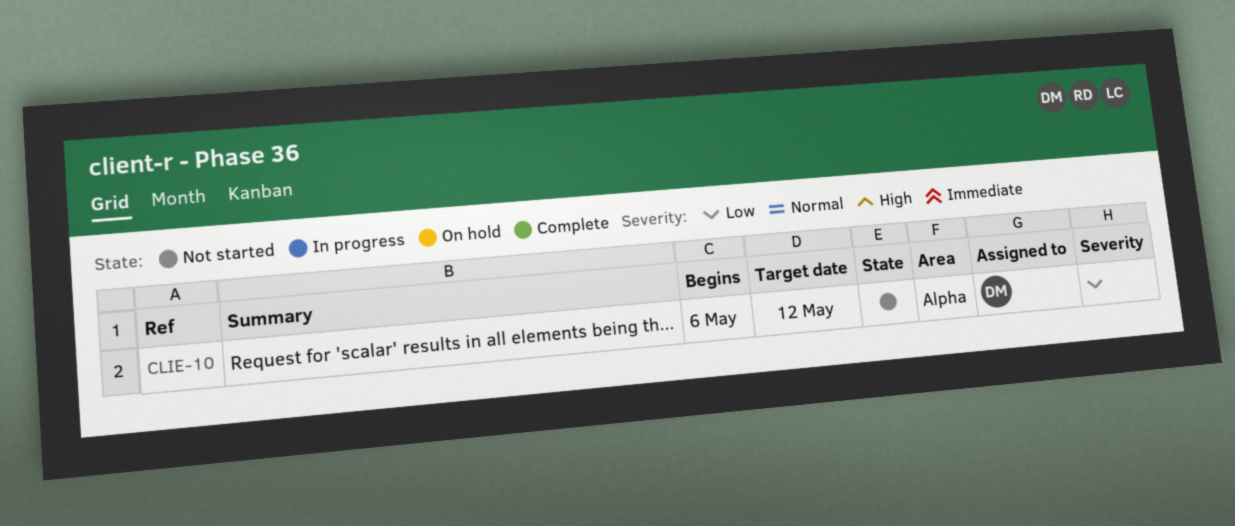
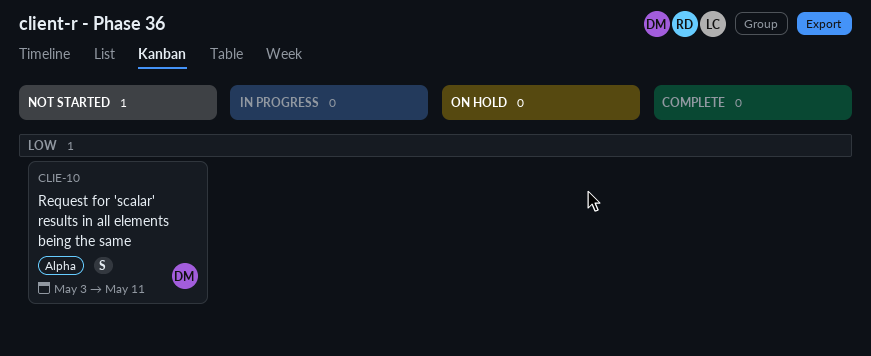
CLIE-10, start: May 6 -> May 3
CLIE-10, due: May 12 -> May 11

